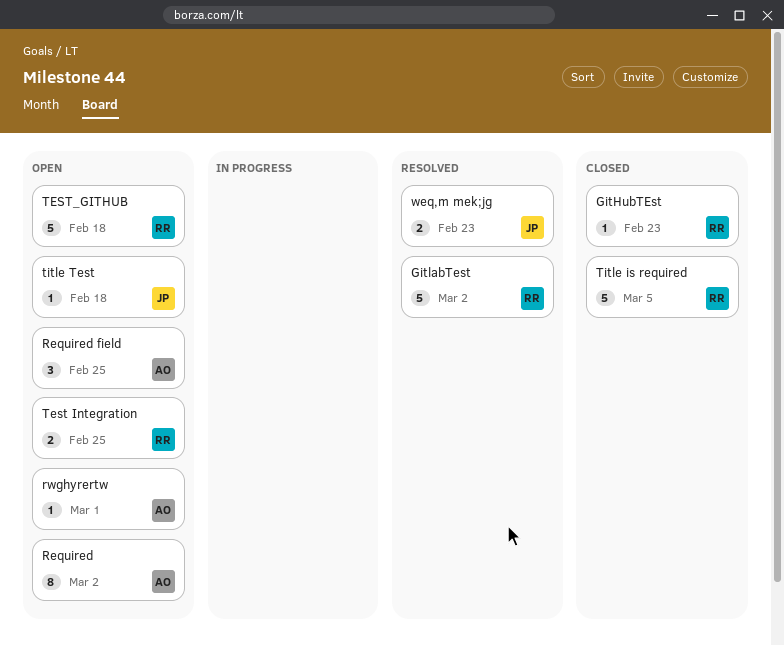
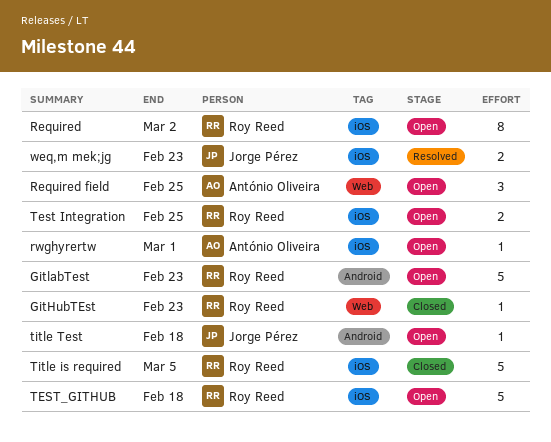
GitlabTest, status: Resolved -> Open
GitlabTest, due: Mar 2 -> Feb 23
Required, owner: António Oliveira -> Roy Reed

